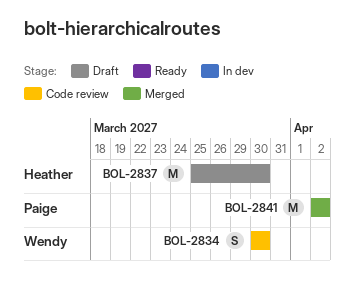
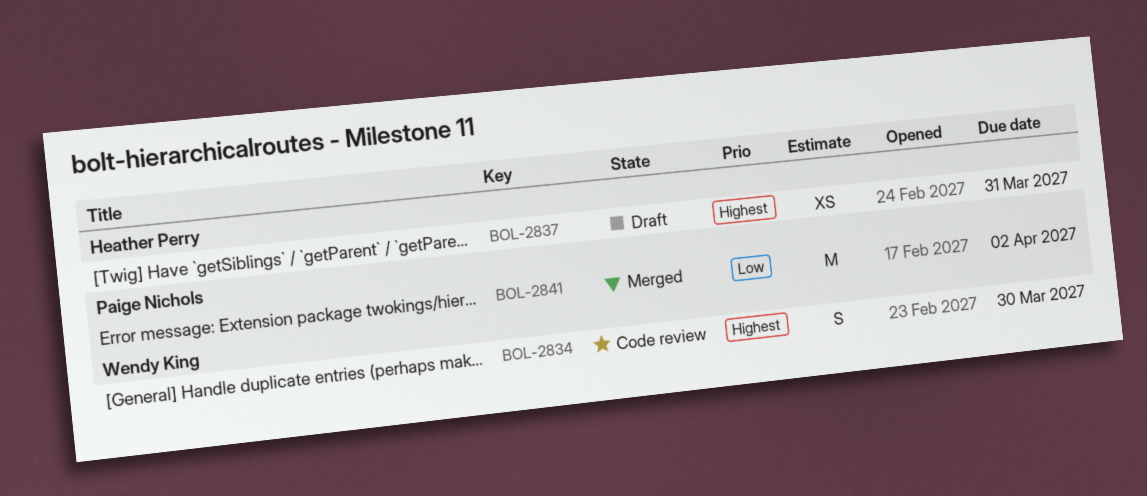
BOL-2837, estimate: M -> XS
BOL-2837, due: Mar 30 -> Mar 31

